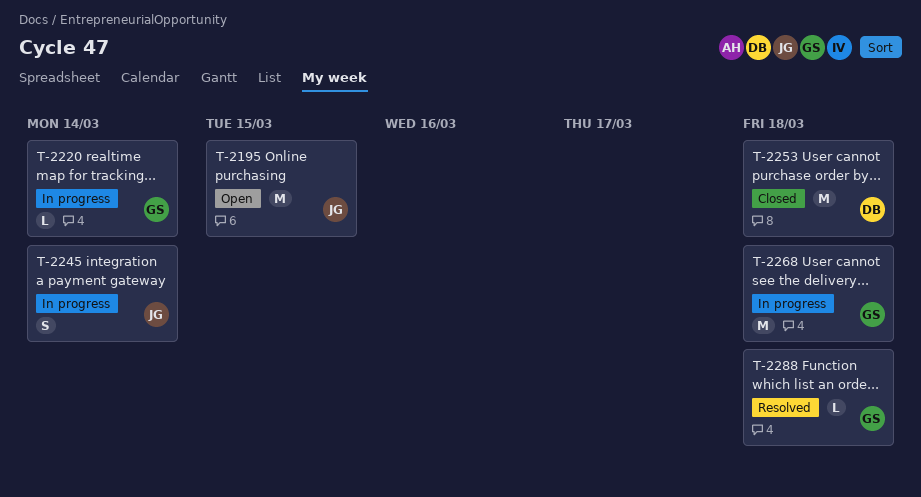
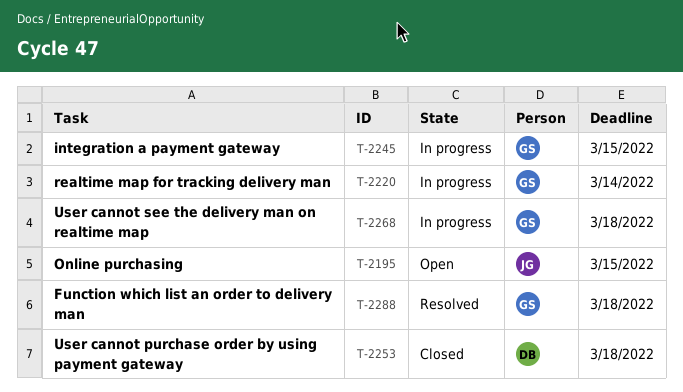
T-2245, owner: JG -> GS
T-2245, due: Mar 14 -> Mar 15

